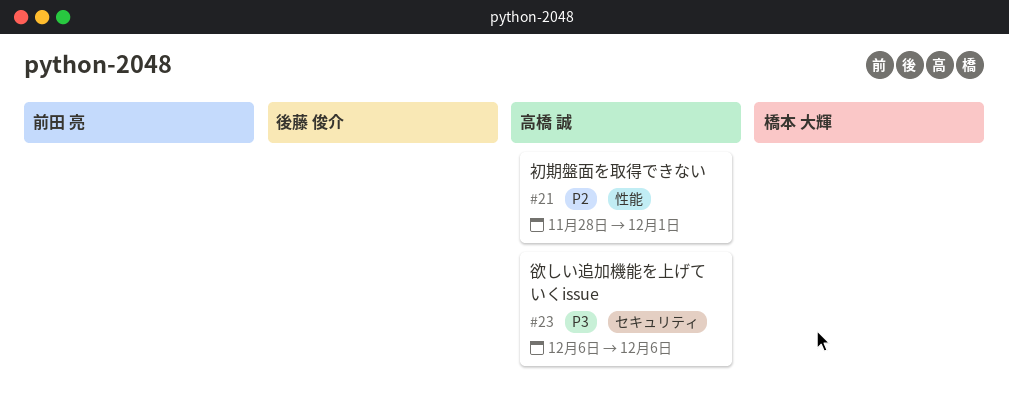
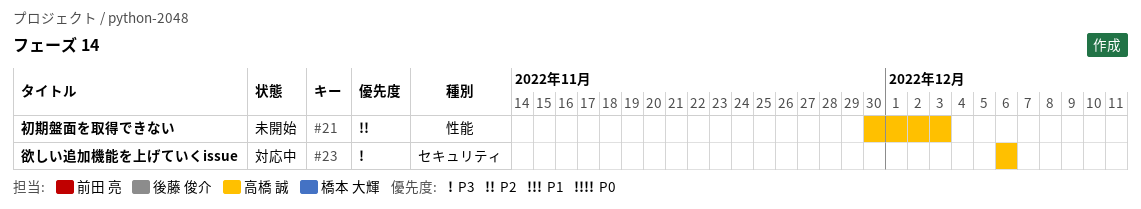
#21, start: Nov 28 -> Nov 30
#21, due: Dec 1 -> Dec 3

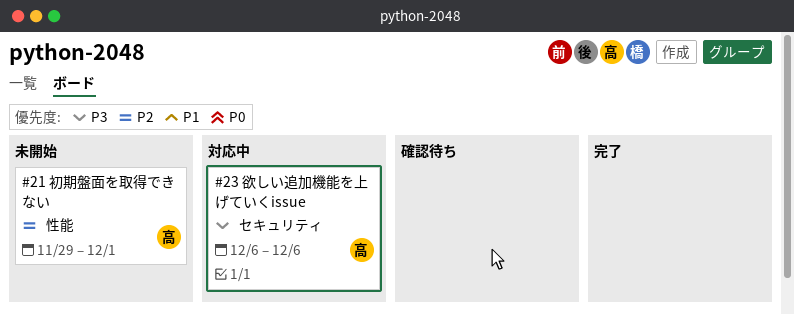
#21, start: Nov 30 -> Nov 29
#21, due: Dec 3 -> Dec 1

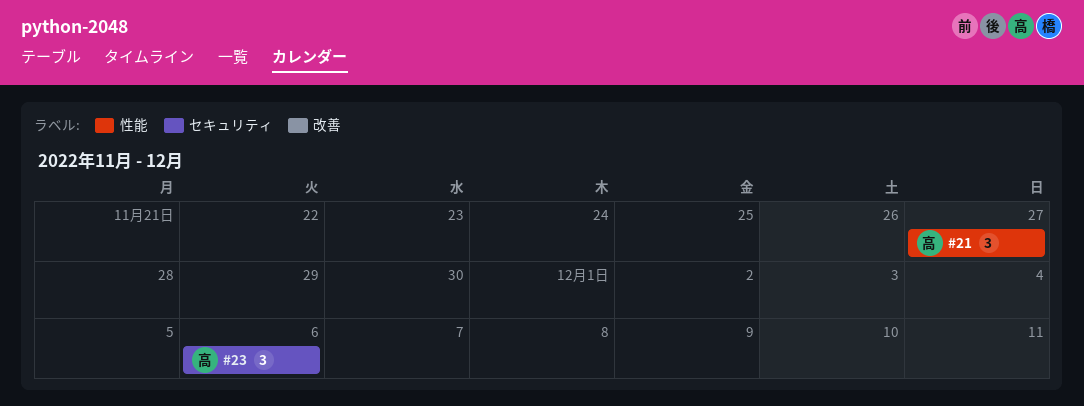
#21, start: Nov 29 -> Nov 27
#21, due: Dec 1 -> Nov 27

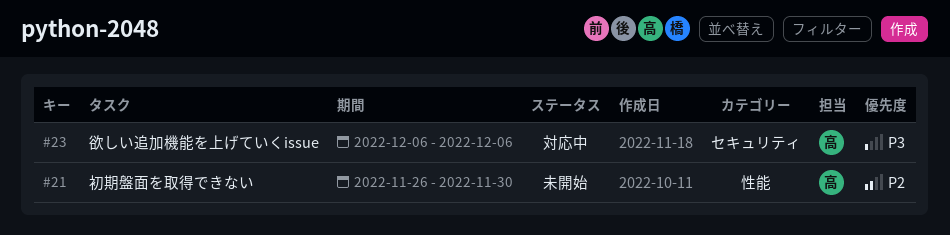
#21, start: Nov 27 -> Nov 26
#21, due: Nov 27 -> Nov 30

